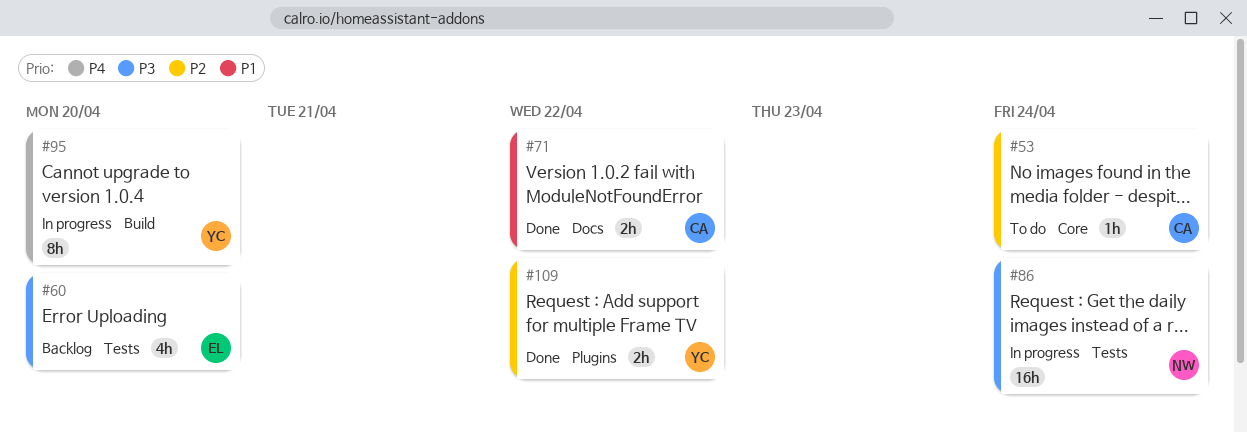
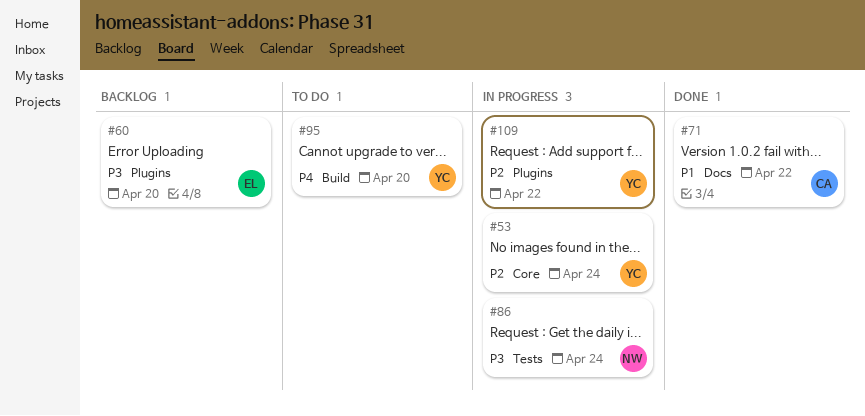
#53, status: To do -> In progress
#53, owner: CA -> YC
#60, label: Tests -> Plugins
#95, status: In progress -> To do
#109, status: Done -> In progress

